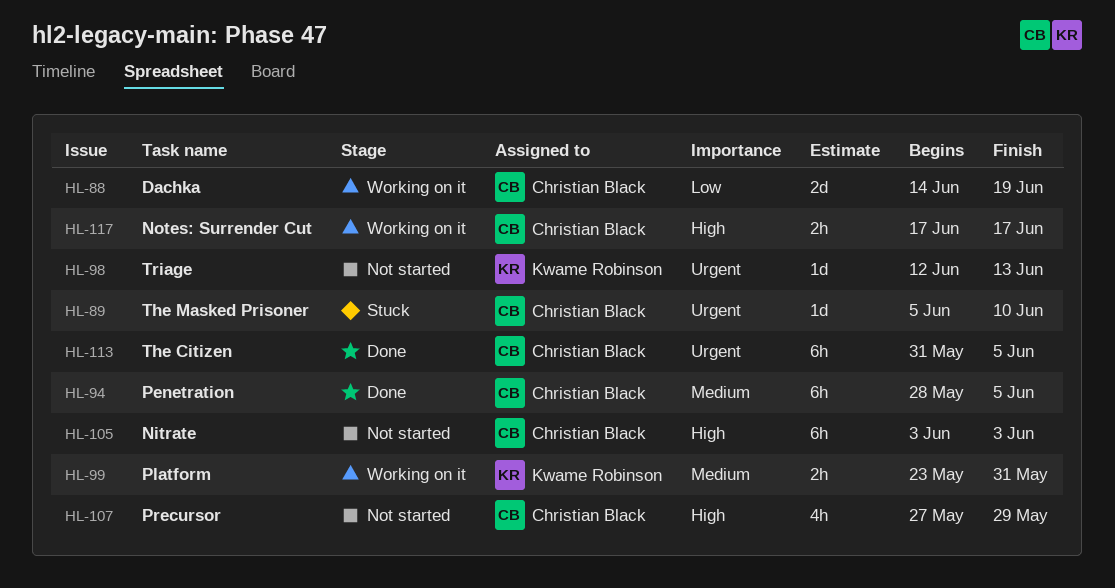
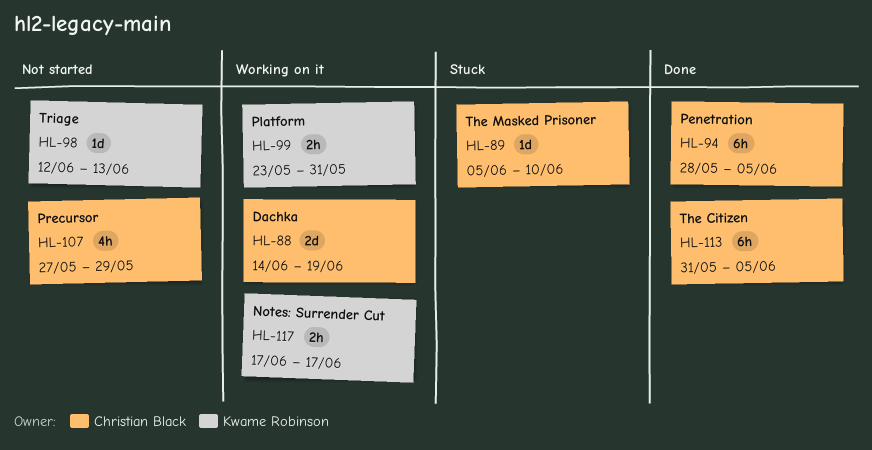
HL-105: present -> none
HL-117, owner: Christian Black -> Kwame Robinson

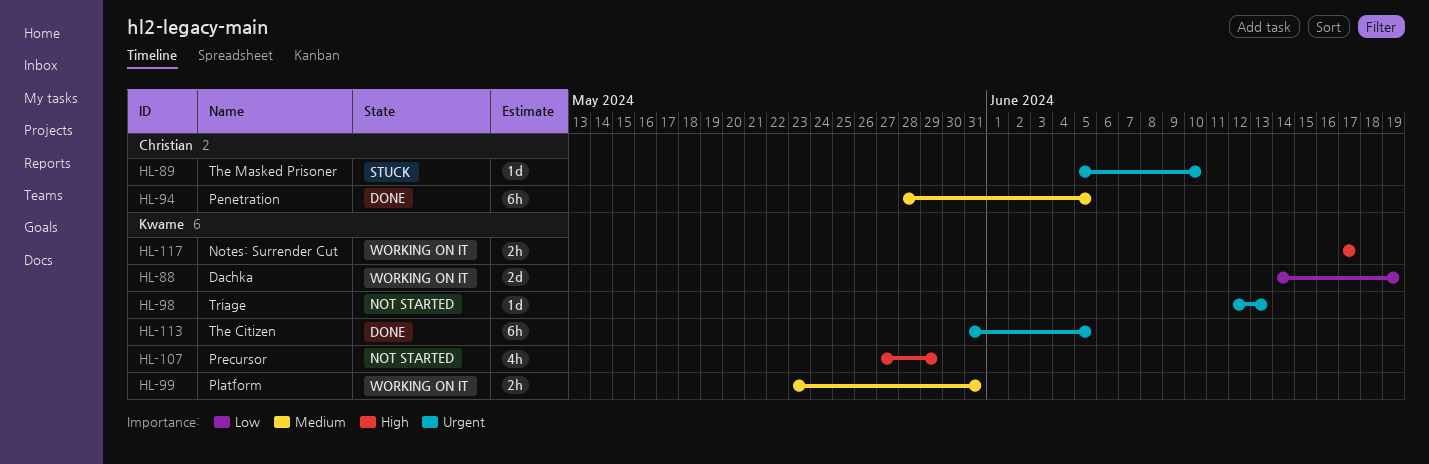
HL-88, owner: Christian Black -> Kwame Robinson
HL-107, owner: Christian Black -> Kwame Robinson
HL-113, owner: Christian Black -> Kwame Robinson

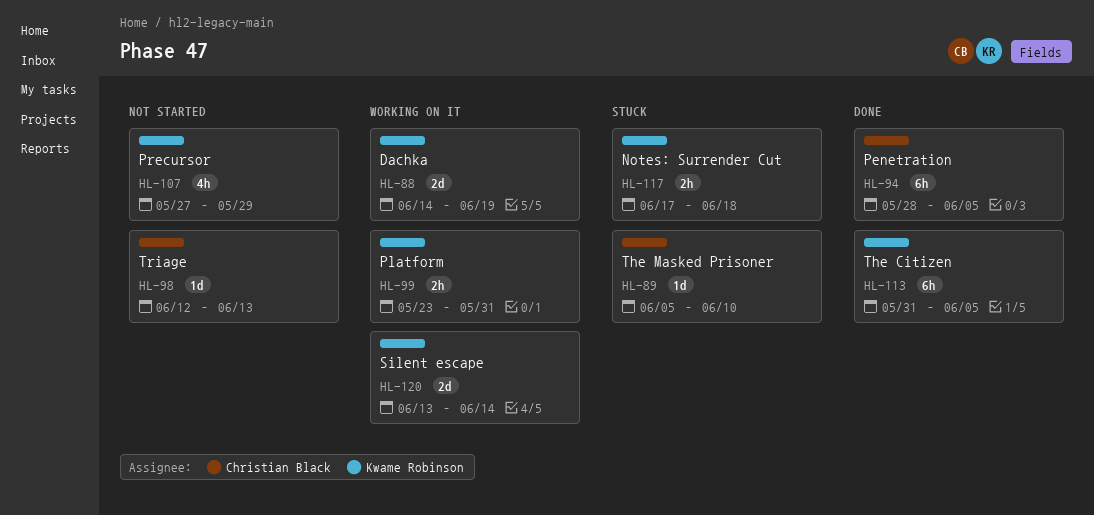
HL-98, owner: Kwame Robinson -> Christian Black
HL-117, status: Working on it -> Stuck
HL-117, due: Jun 17 -> Jun 18
HL-120: none -> present

